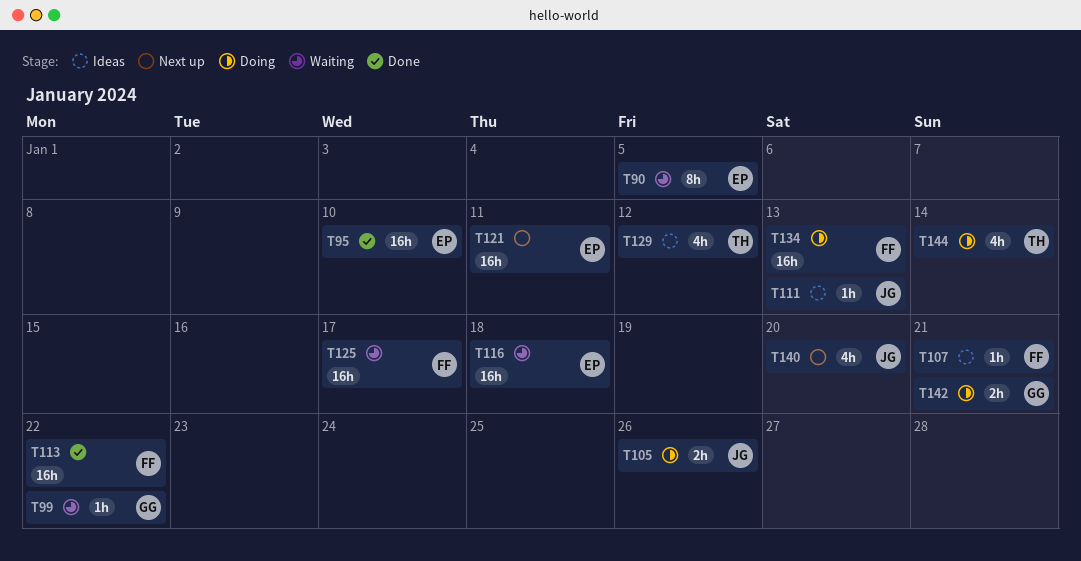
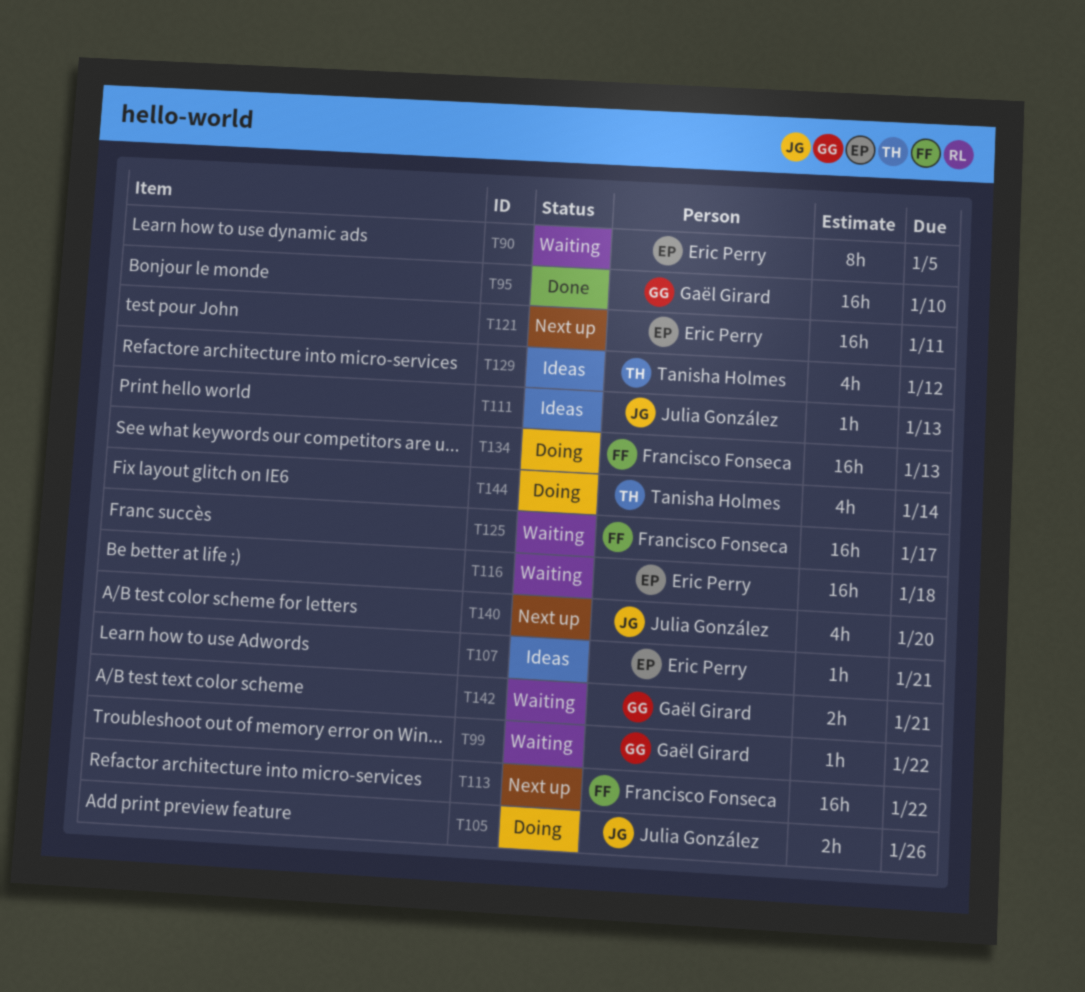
T95, owner: Eric Perry -> Gaël Girard
T107, owner: Francisco Fonseca -> Eric Perry
T113, status: Done -> Next up
T142, status: Doing -> Waiting

